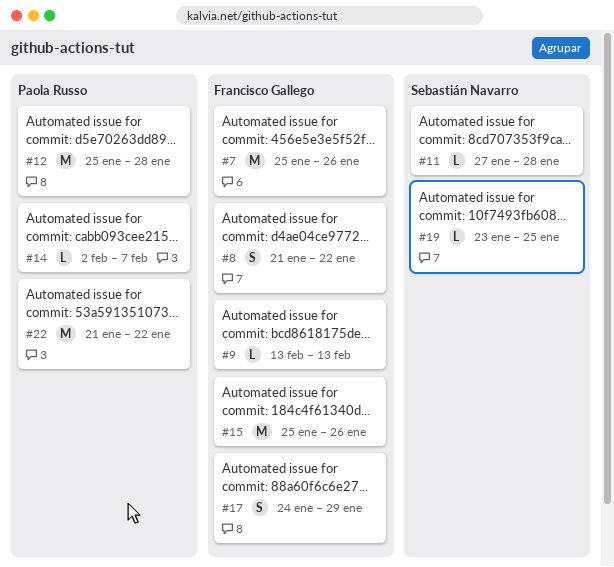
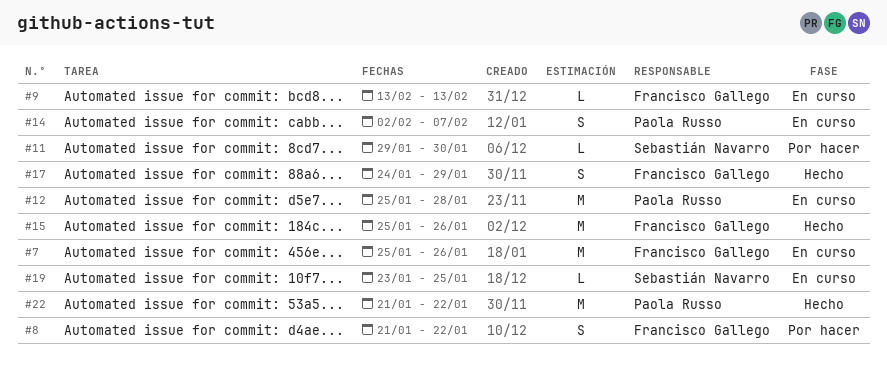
#11, start: Jan 27 -> Jan 29
#11, due: Jan 28 -> Jan 30
#14, estimate: L -> S

